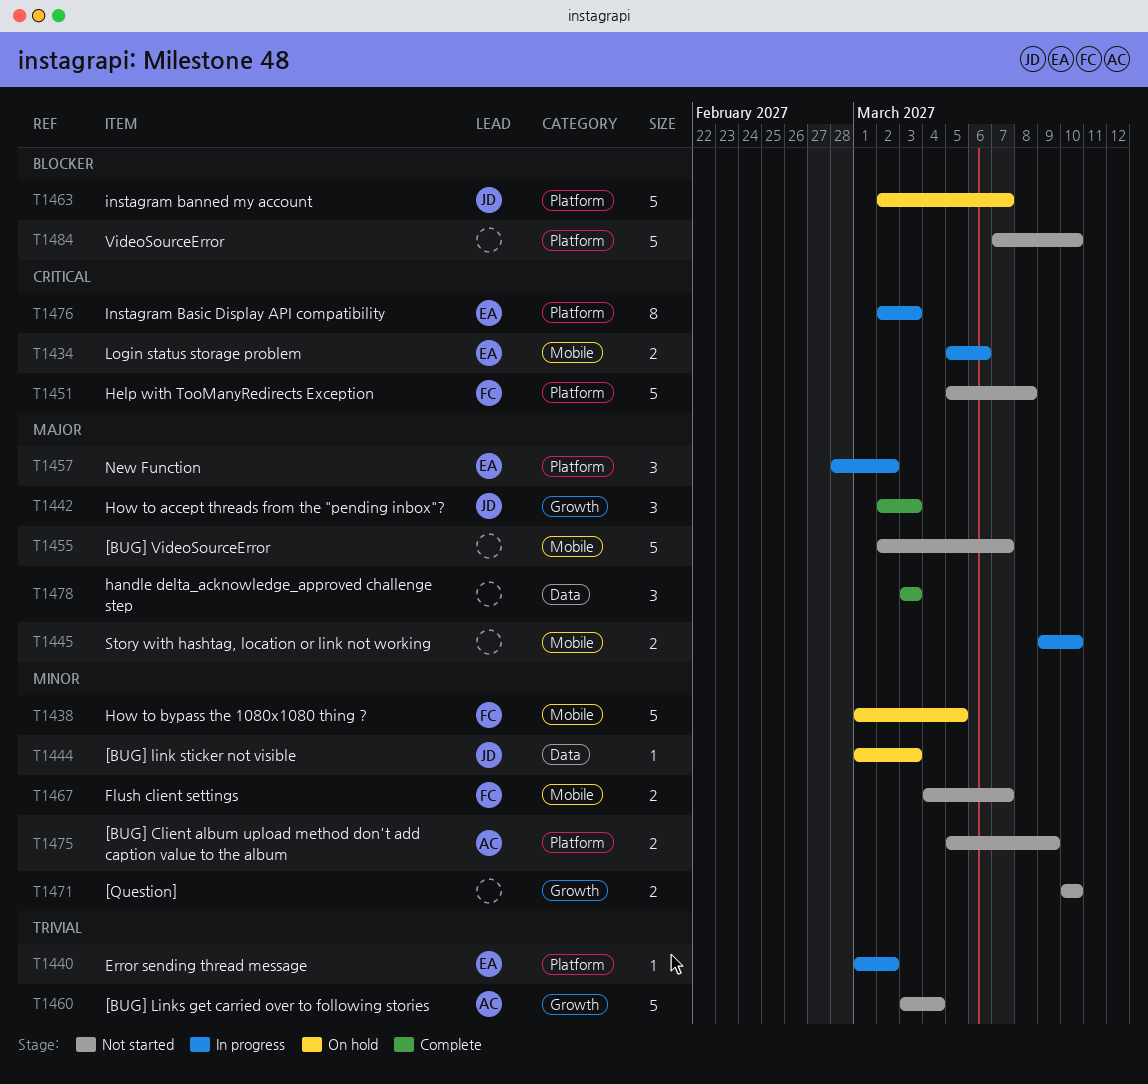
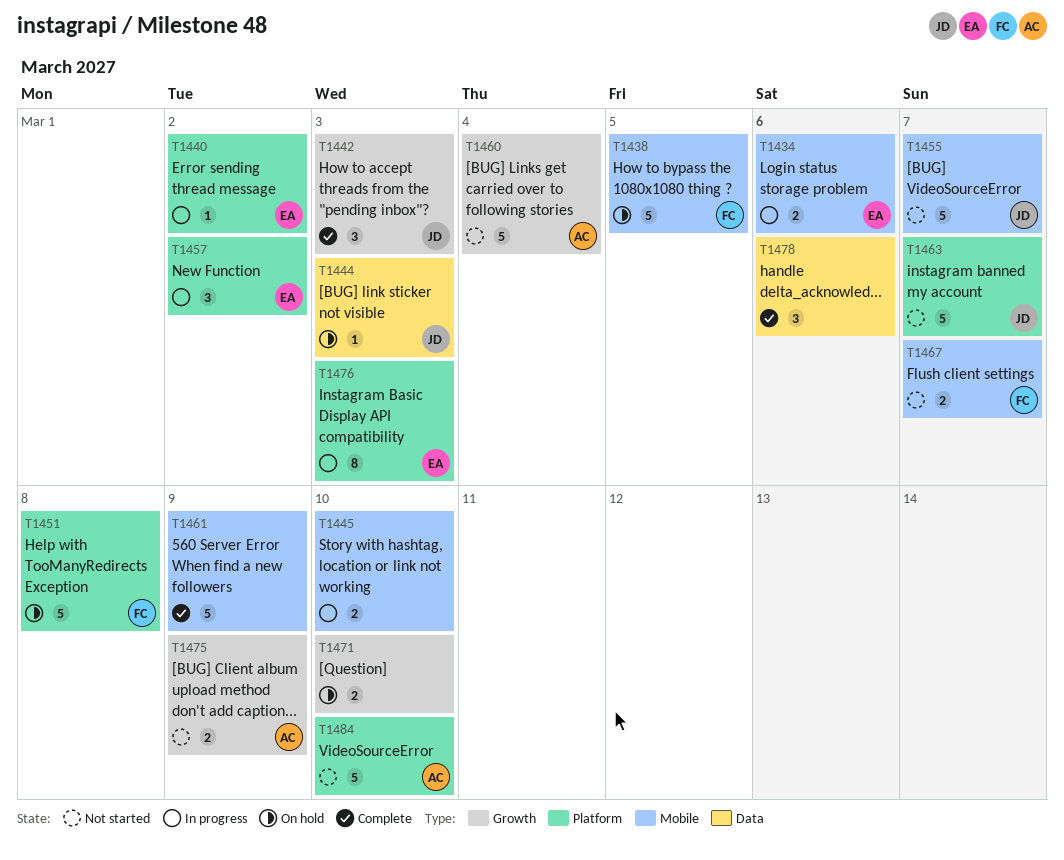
T1451, status: Not started -> On hold
T1455, owner: none -> JD
T1461: none -> present
T1463, status: On hold -> Not started
T1471, status: Not started -> On hold
T1475, label: Platform -> Growth
T1478, due: Mar 3 -> Mar 6
T1484, owner: none -> AC

